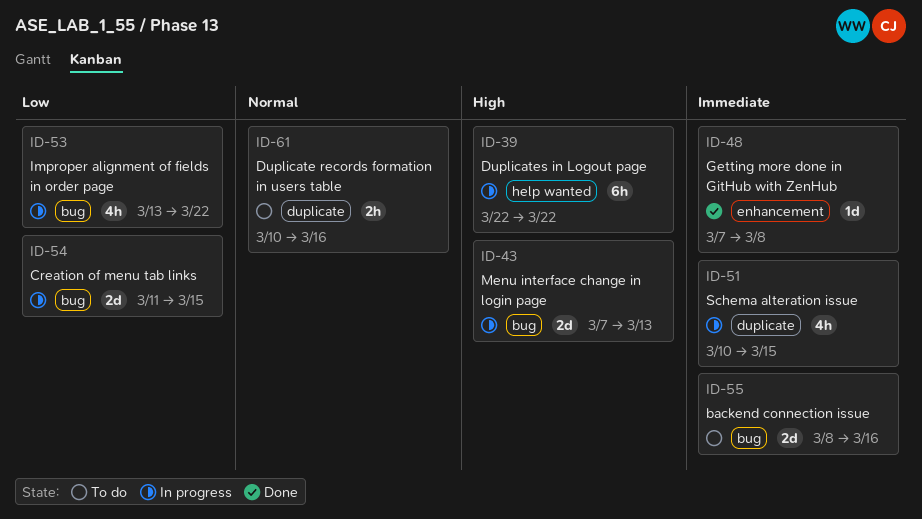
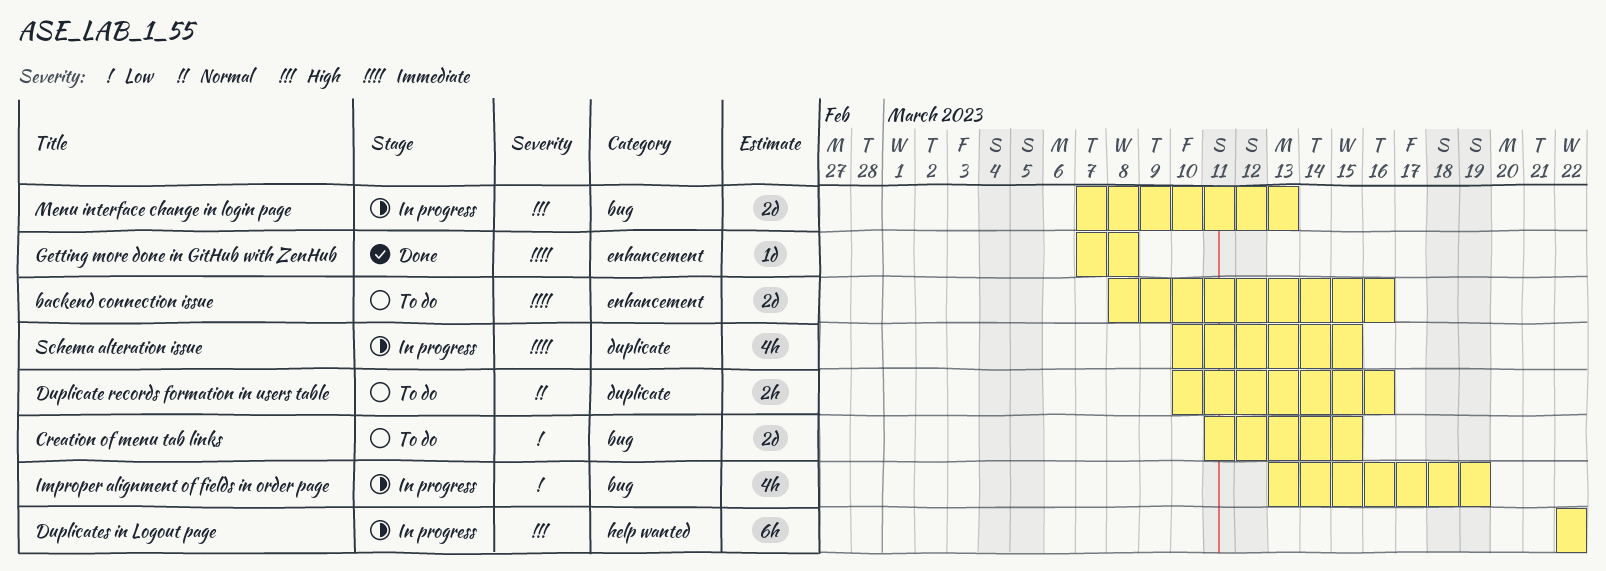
backend connection issue, label: bug -> enhancement
Creation of menu tab links, status: In progress -> To do
Improper alignment of fields in order page, due: Mar 22 -> Mar 19

